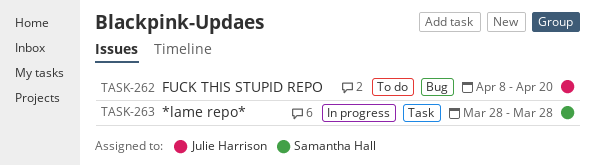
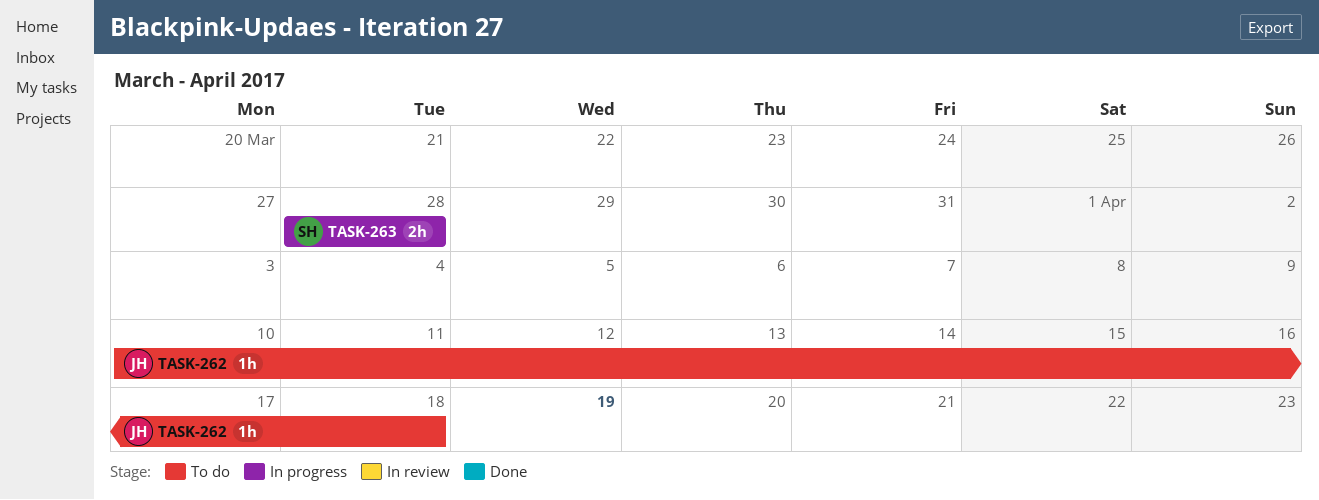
TASK-262, start: Apr 8 -> Apr 10
TASK-262, due: Apr 20 -> Apr 18

